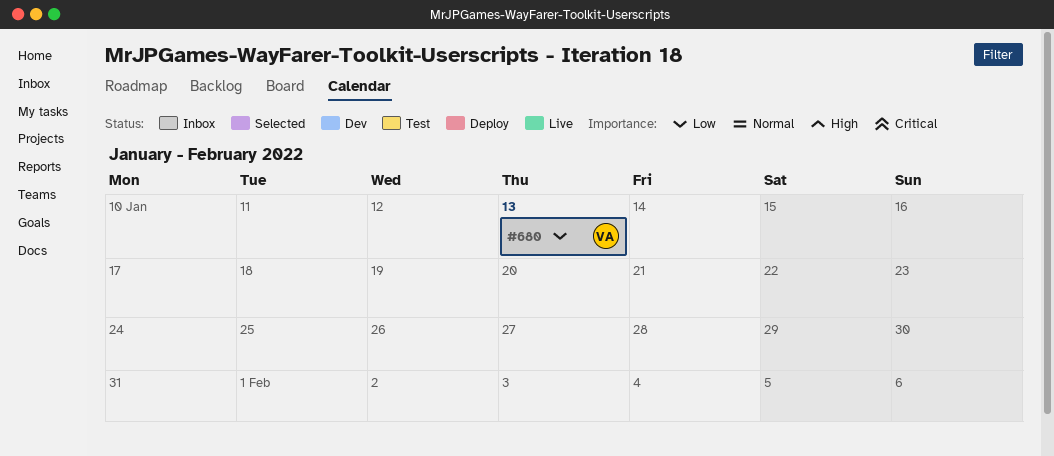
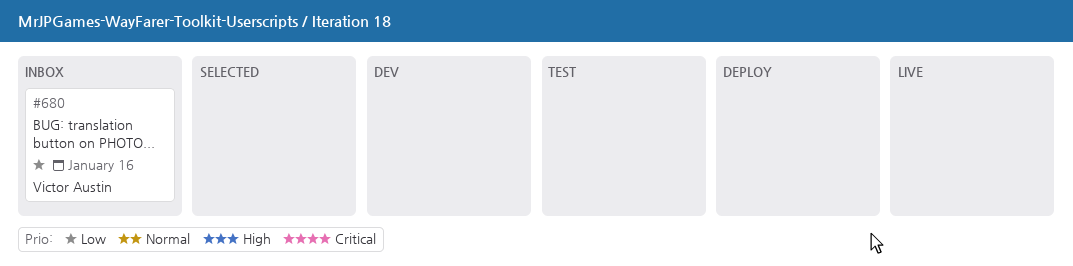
#680, due: Jan 13 -> Jan 16

